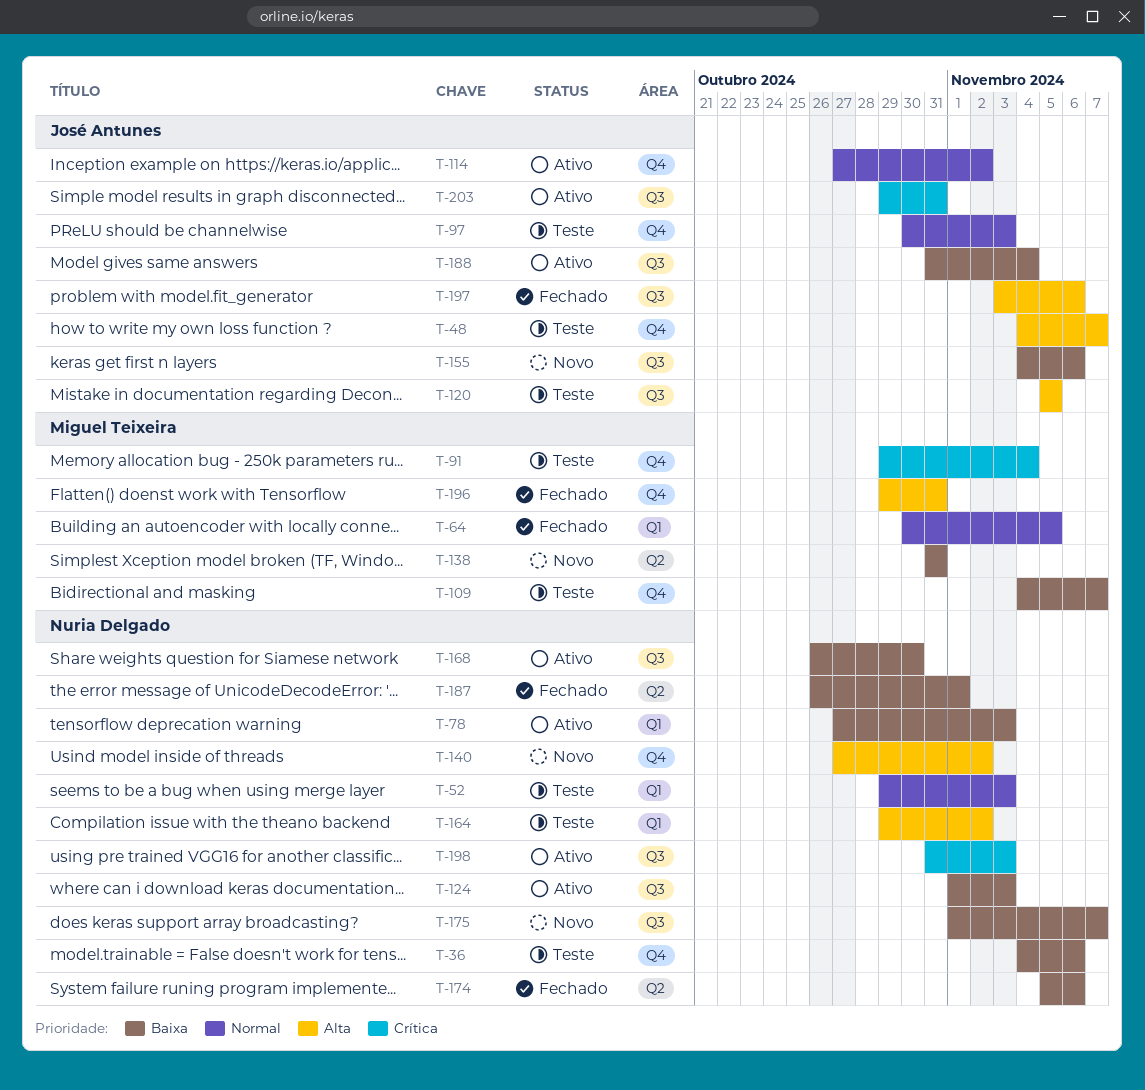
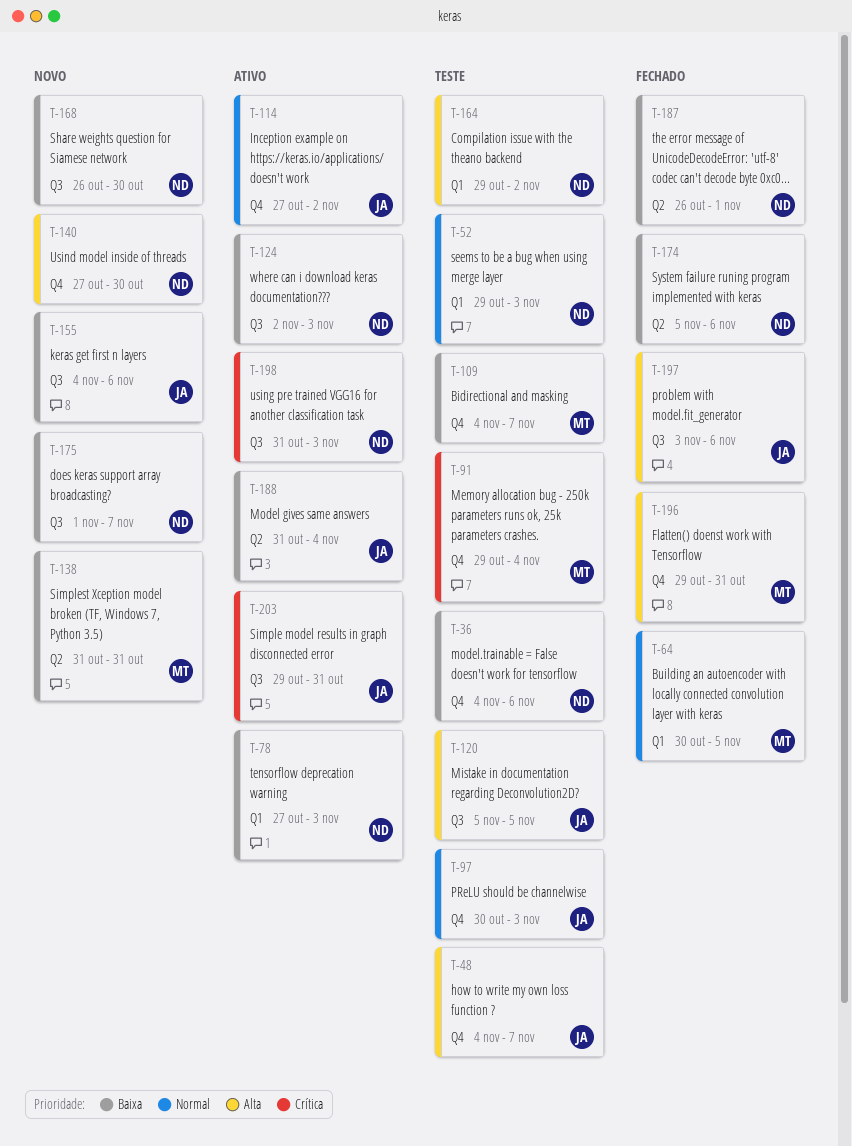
T-124, start: Nov 1 -> Nov 2
T-140, due: Nov 2 -> Oct 30
T-168, status: Ativo -> Novo
T-188, label: Q3 -> Q2

